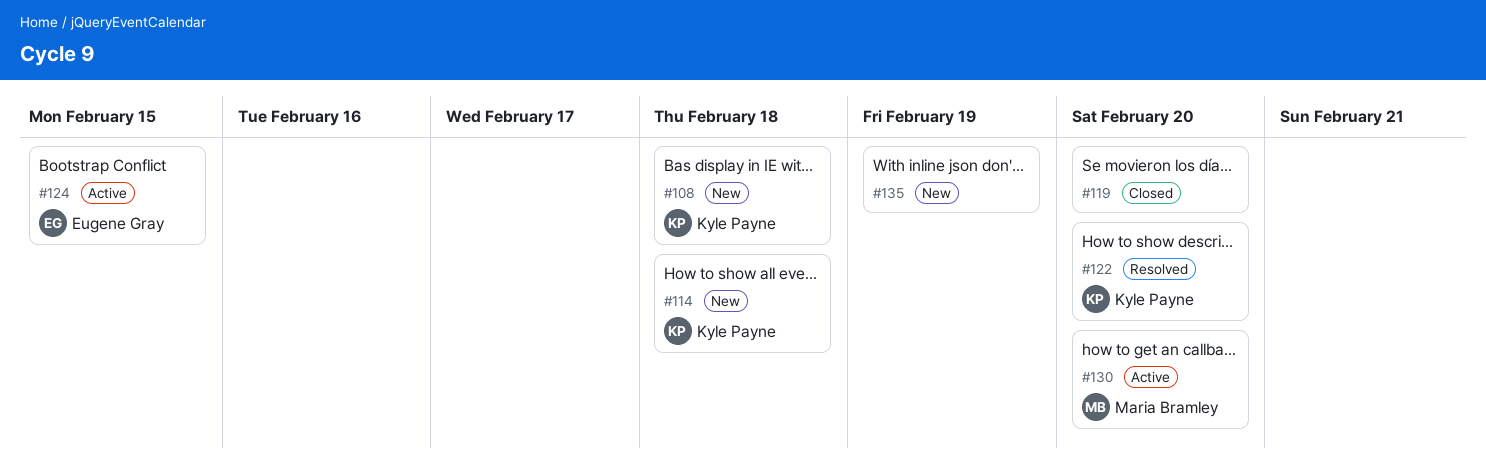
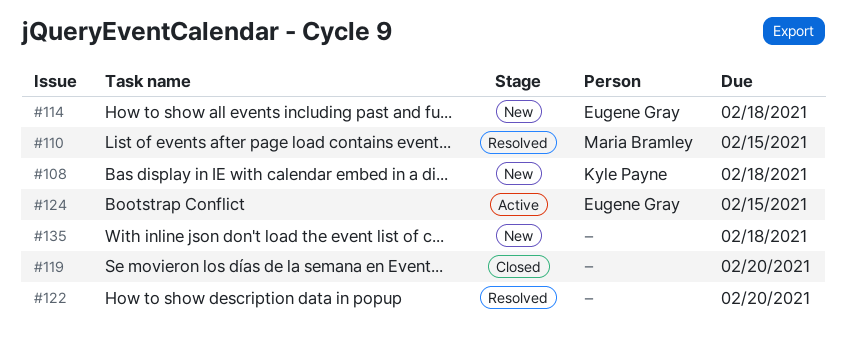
#110: none -> present
#114, owner: Kyle Payne -> Eugene Gray
#122, owner: Kyle Payne -> none
#130: present -> none
#135, due: Feb 19 -> Feb 18

